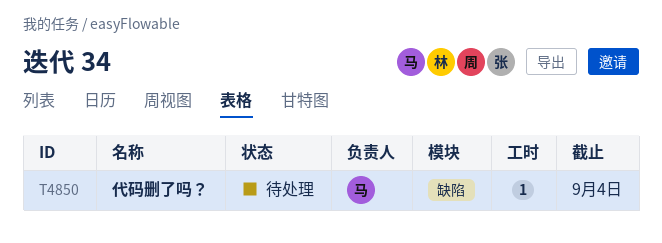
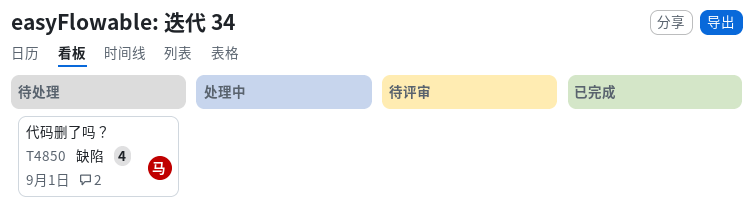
T4850, estimate: 1 -> 4
T4850, due: Sep 4 -> Sep 1

